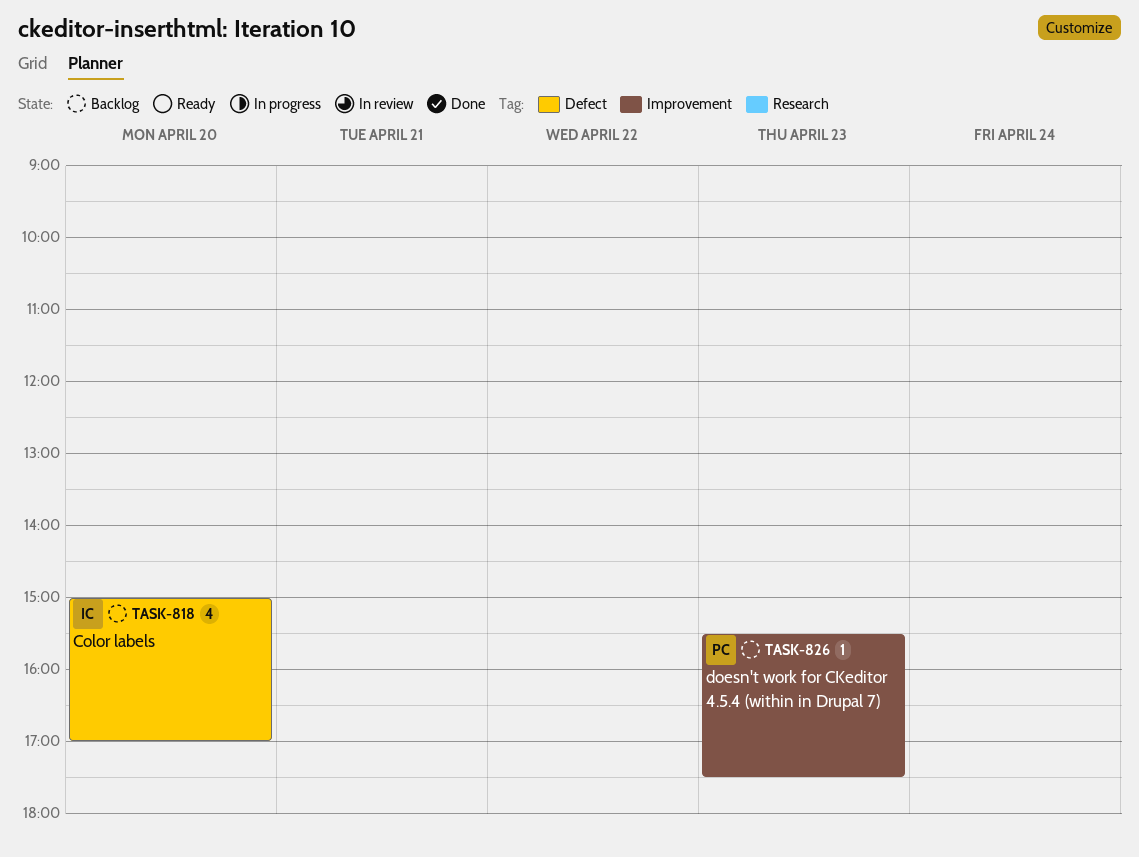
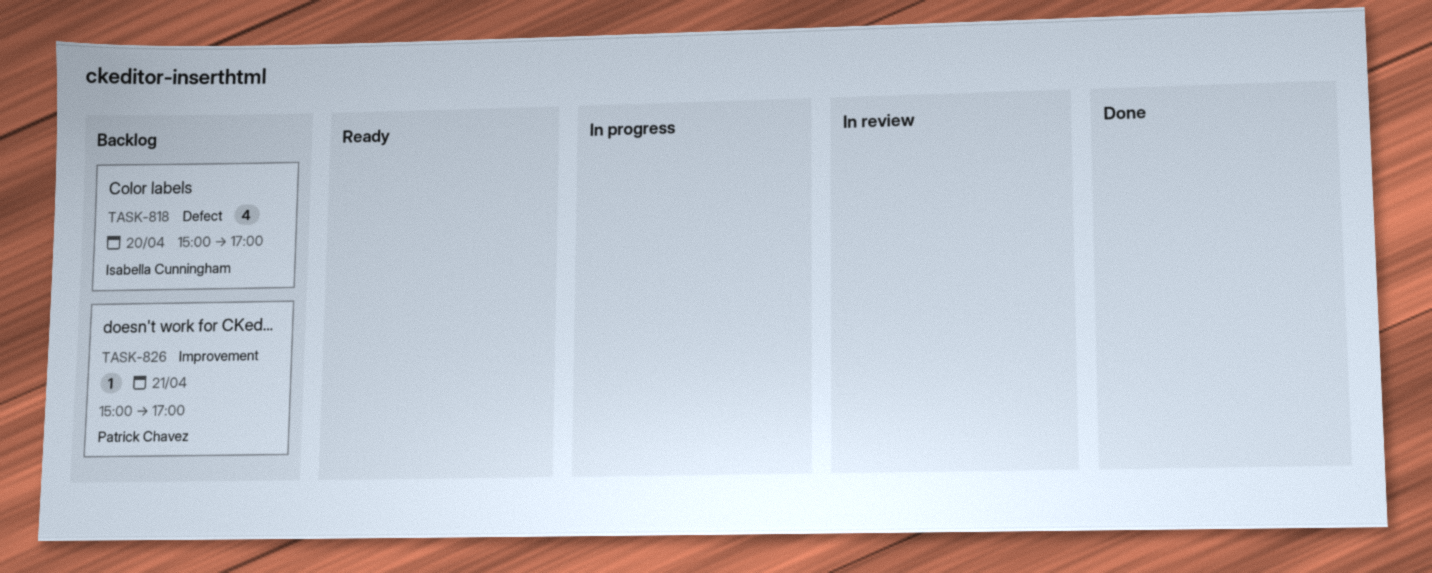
TASK-826, day: Apr 23 -> Apr 21
TASK-826, begins: 15:30 -> 15:00
TASK-826, ends: 17:30 -> 17:00

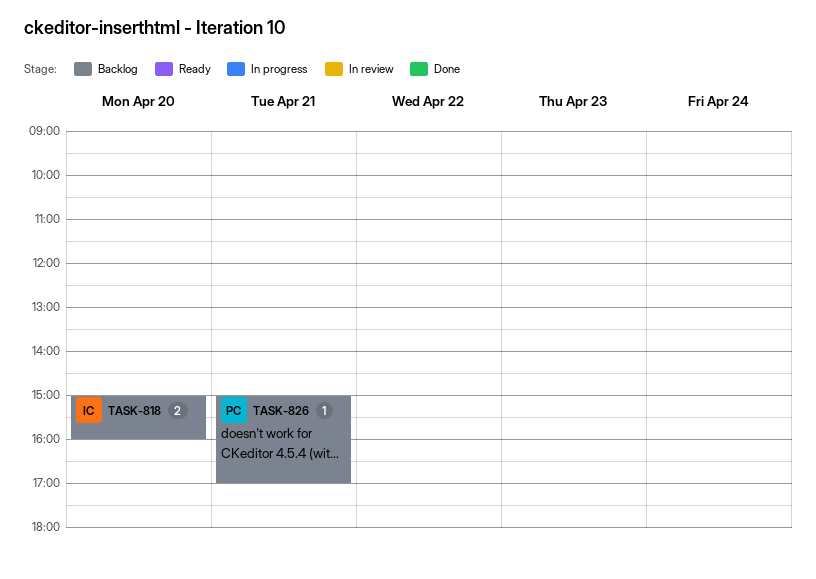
TASK-818, estimate: 4 -> 2
TASK-818, ends: 17:00 -> 16:00

